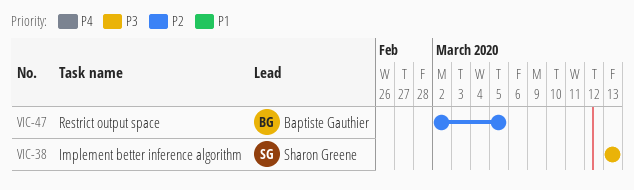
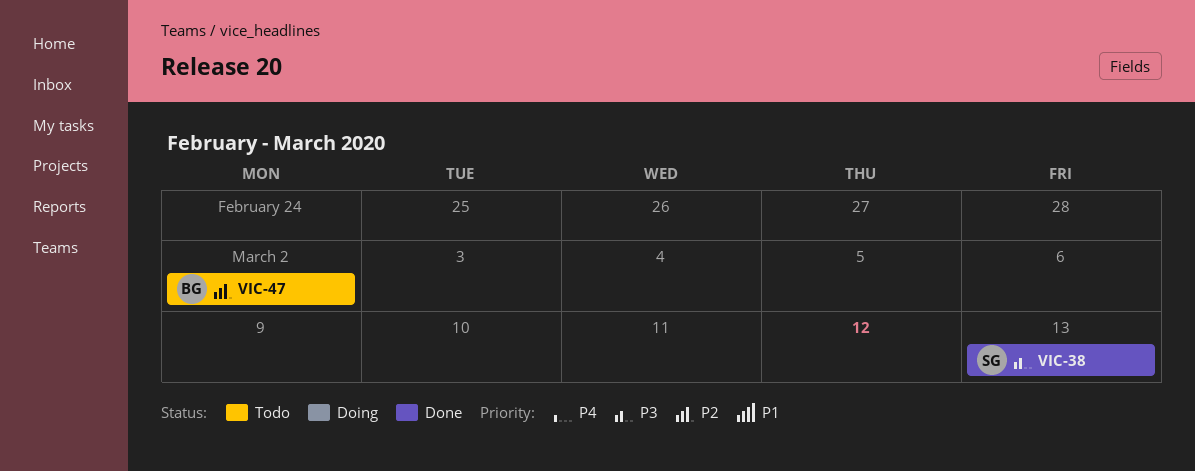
VIC-47, due: Mar 5 -> Mar 2

